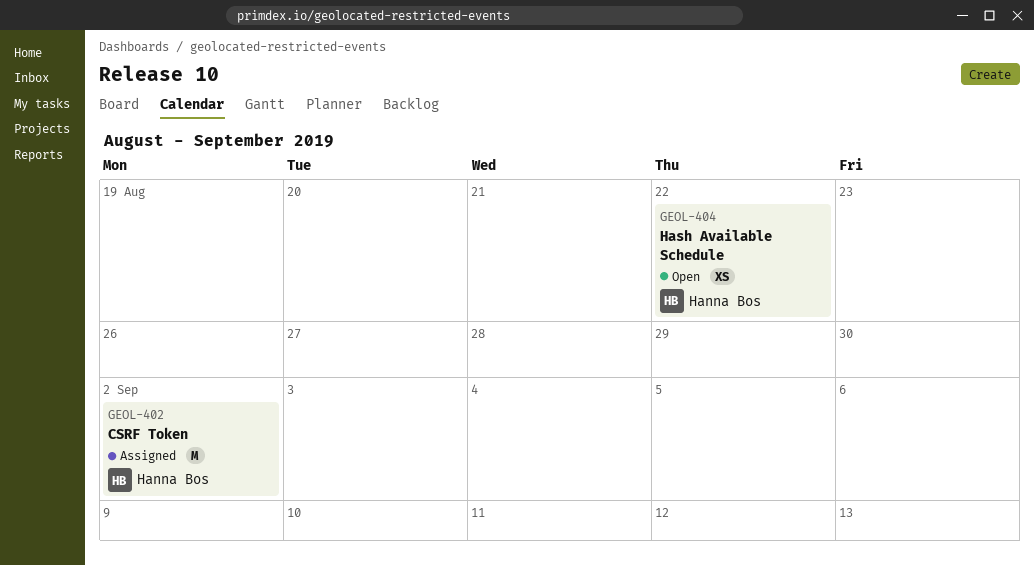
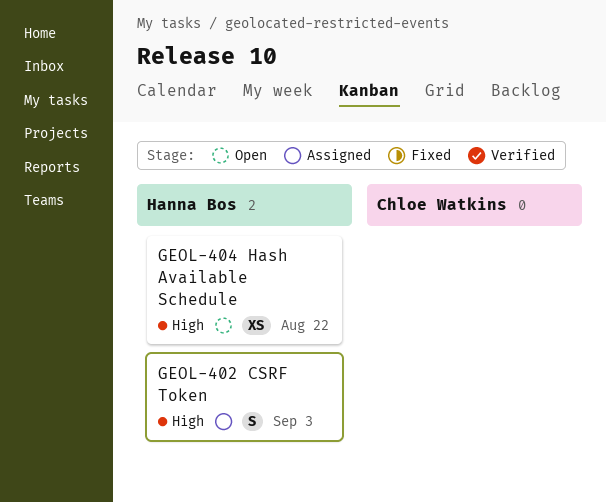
GEOL-402, estimate: M -> S
GEOL-402, due: Sep 2 -> Sep 3

